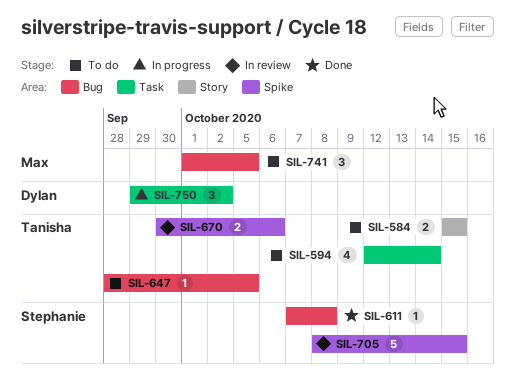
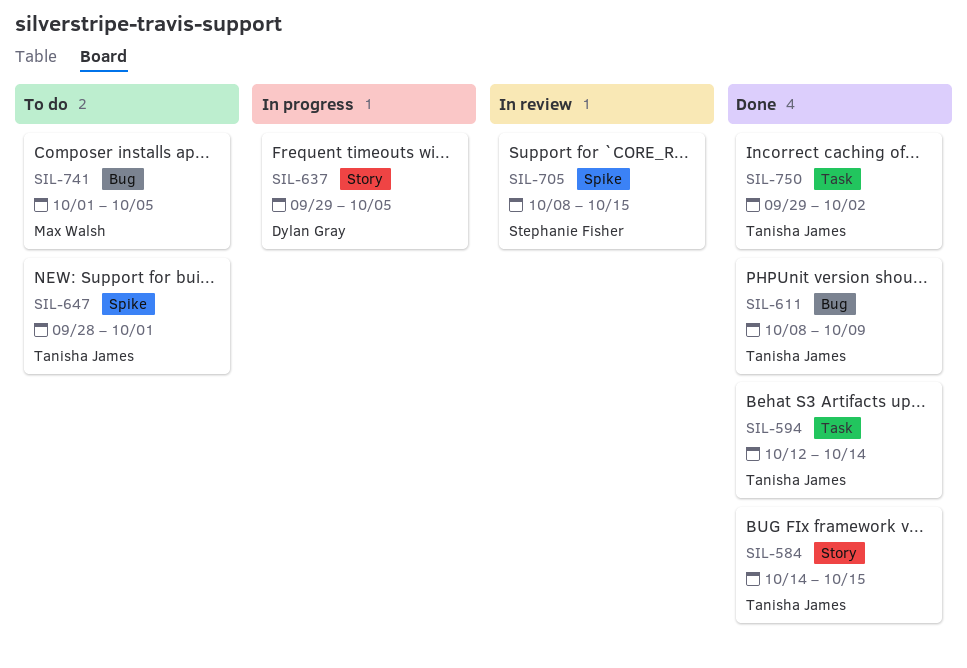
SIL-584, status: To do -> Done
SIL-584, start: Oct 15 -> Oct 14
SIL-594, status: To do -> Done
SIL-611, owner: Stephanie Fisher -> Tanisha James
SIL-611, start: Oct 7 -> Oct 8
SIL-611, due: Oct 8 -> Oct 9
SIL-637: none -> present
SIL-647, label: Bug -> Spike
SIL-647, due: Oct 5 -> Oct 1
SIL-670: present -> none
SIL-750, status: In progress -> Done
SIL-750, owner: Dylan Gray -> Tanisha James

